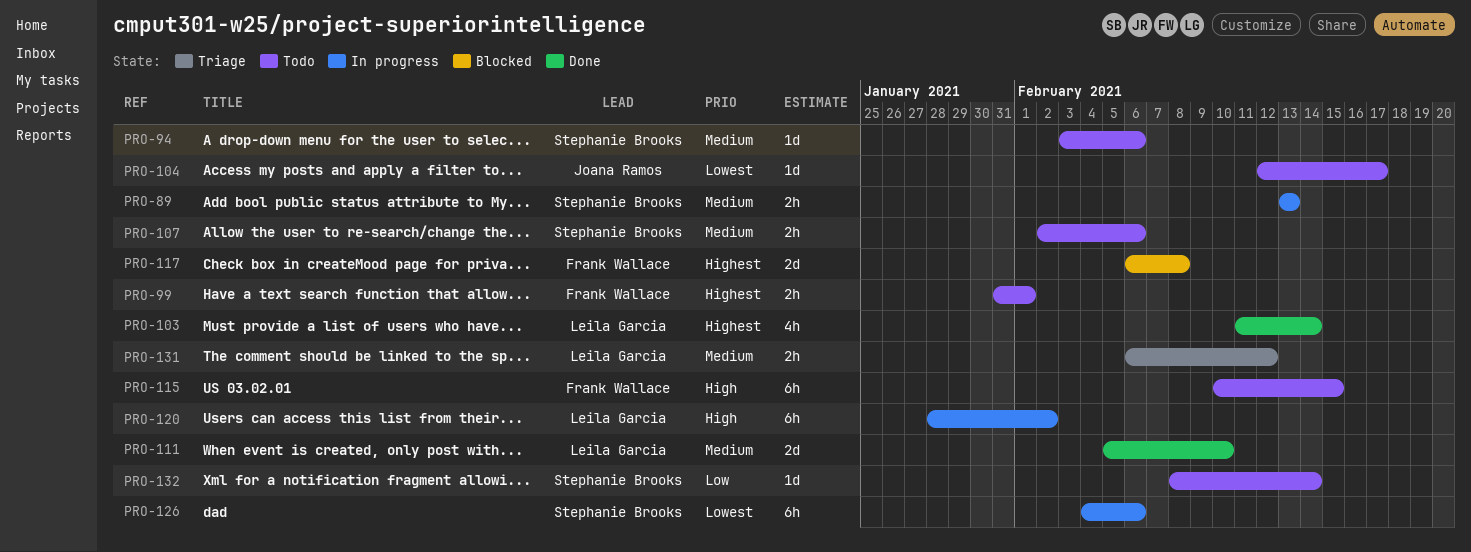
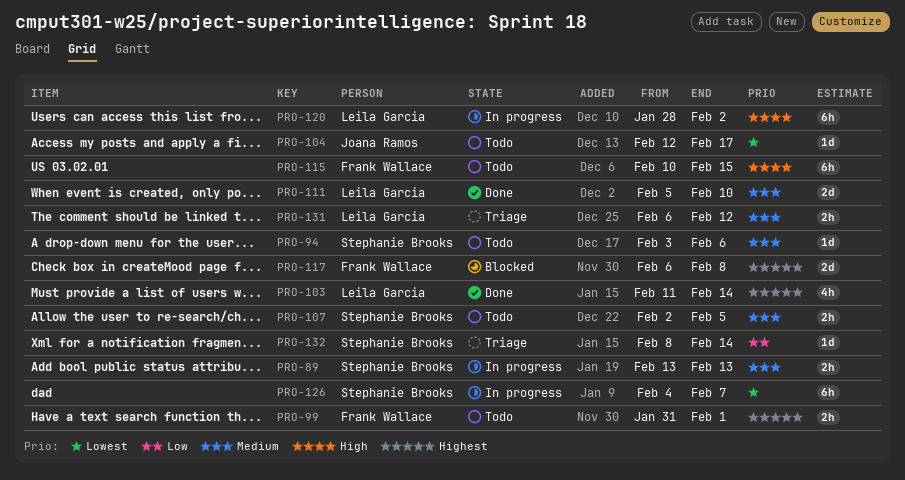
PRO-107, due: Feb 6 -> Feb 5
PRO-126, due: Feb 6 -> Feb 7
PRO-132, status: Todo -> Triage

